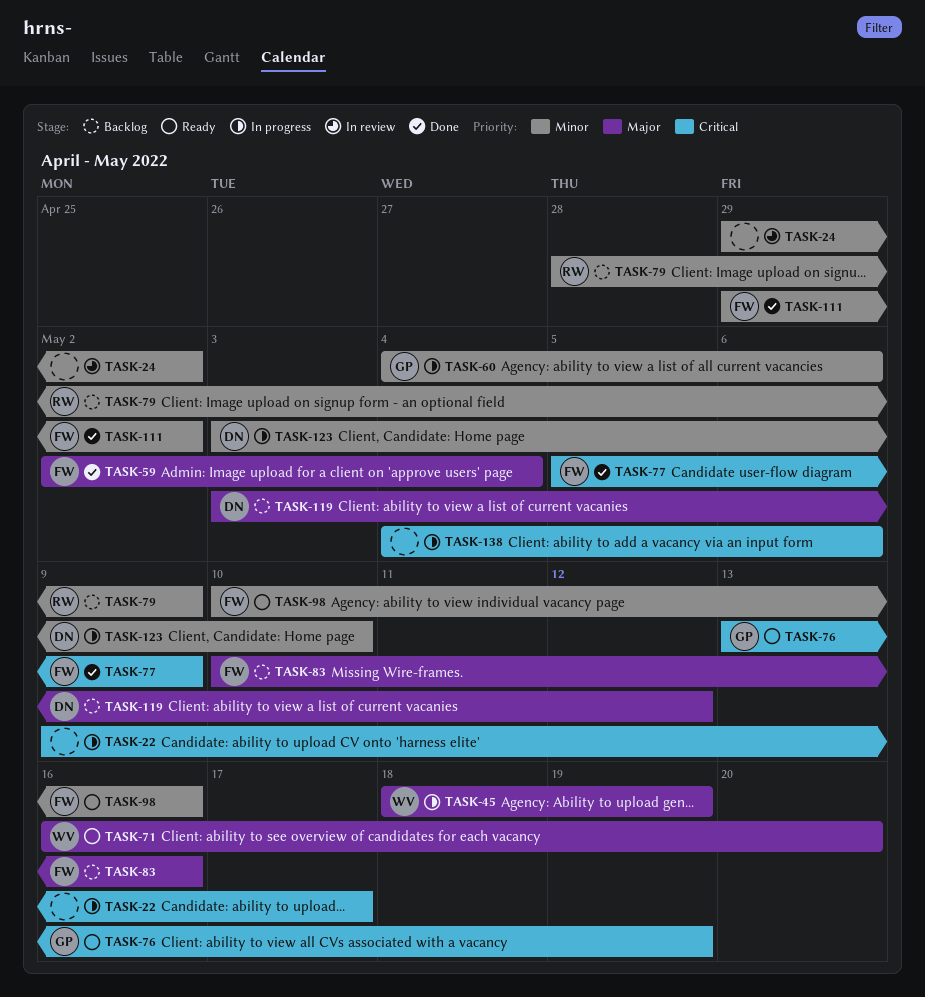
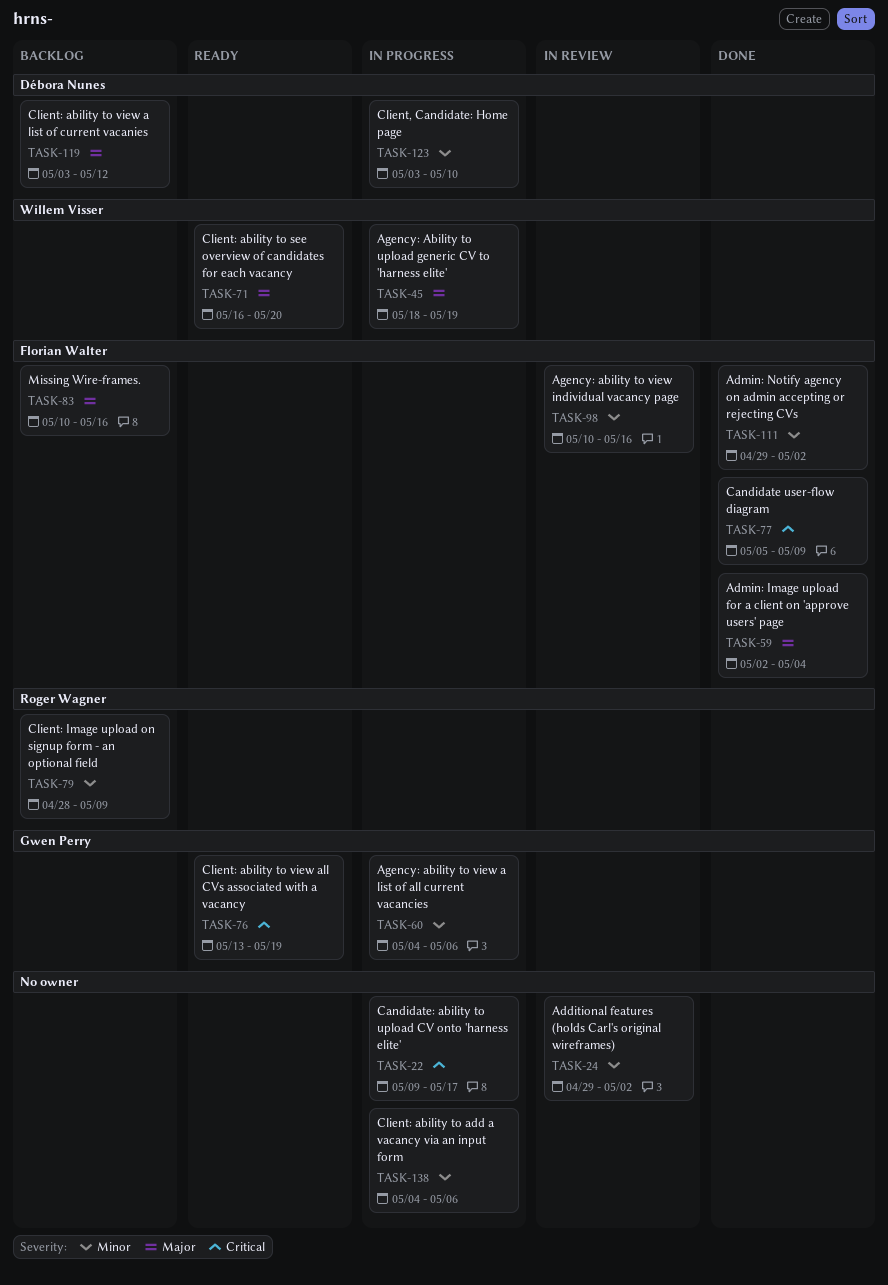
TASK-98, status: Ready -> In review
TASK-138, priority: Critical -> Minor

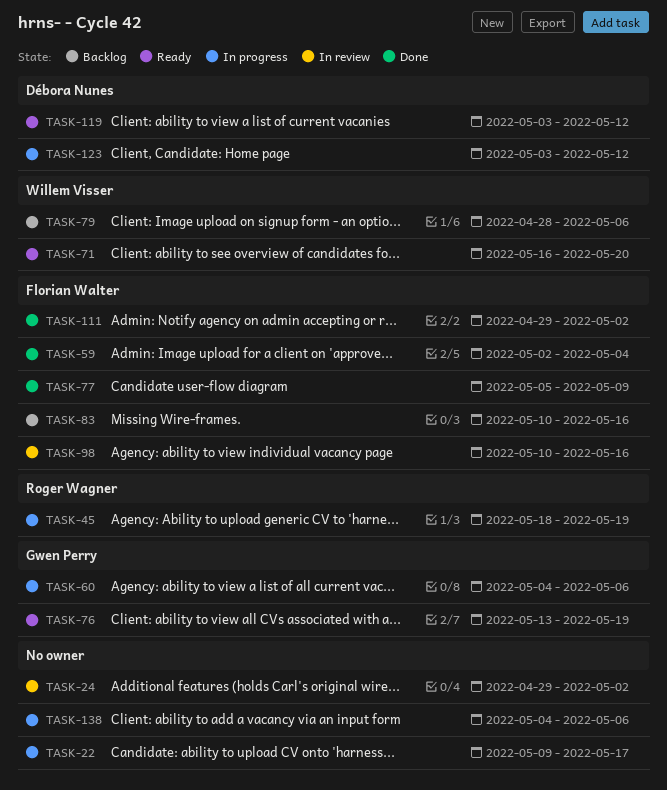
TASK-45, owner: Willem Visser -> Roger Wagner
TASK-79, owner: Roger Wagner -> Willem Visser
TASK-79, due: May 9 -> May 6
TASK-119, status: Backlog -> Ready
TASK-123, due: May 10 -> May 12

